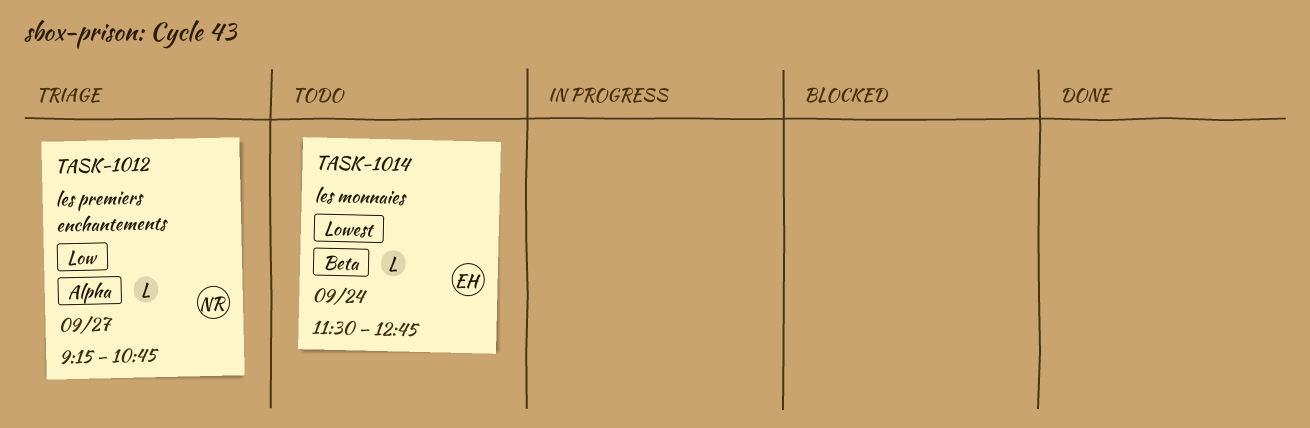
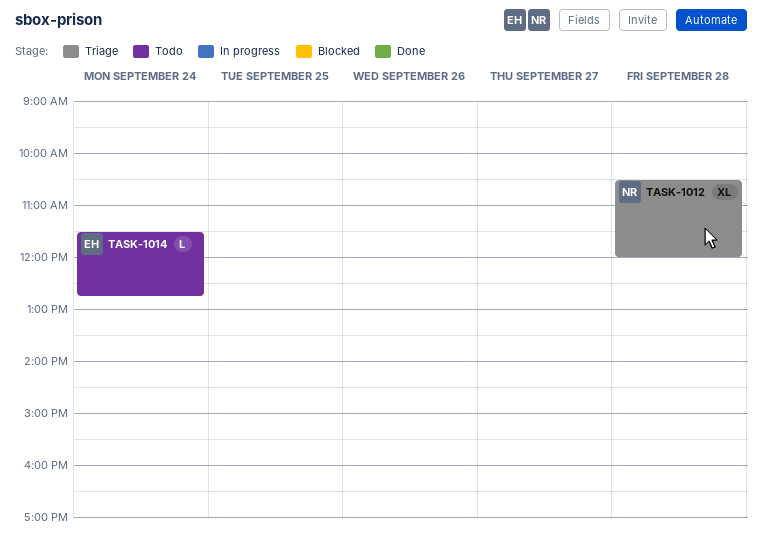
TASK-1012, estimate: L -> XL
TASK-1012, day: Sep 27 -> Sep 28
TASK-1012, begins: 09:15 -> 10:30
TASK-1012, ends: 10:45 -> 12:00

